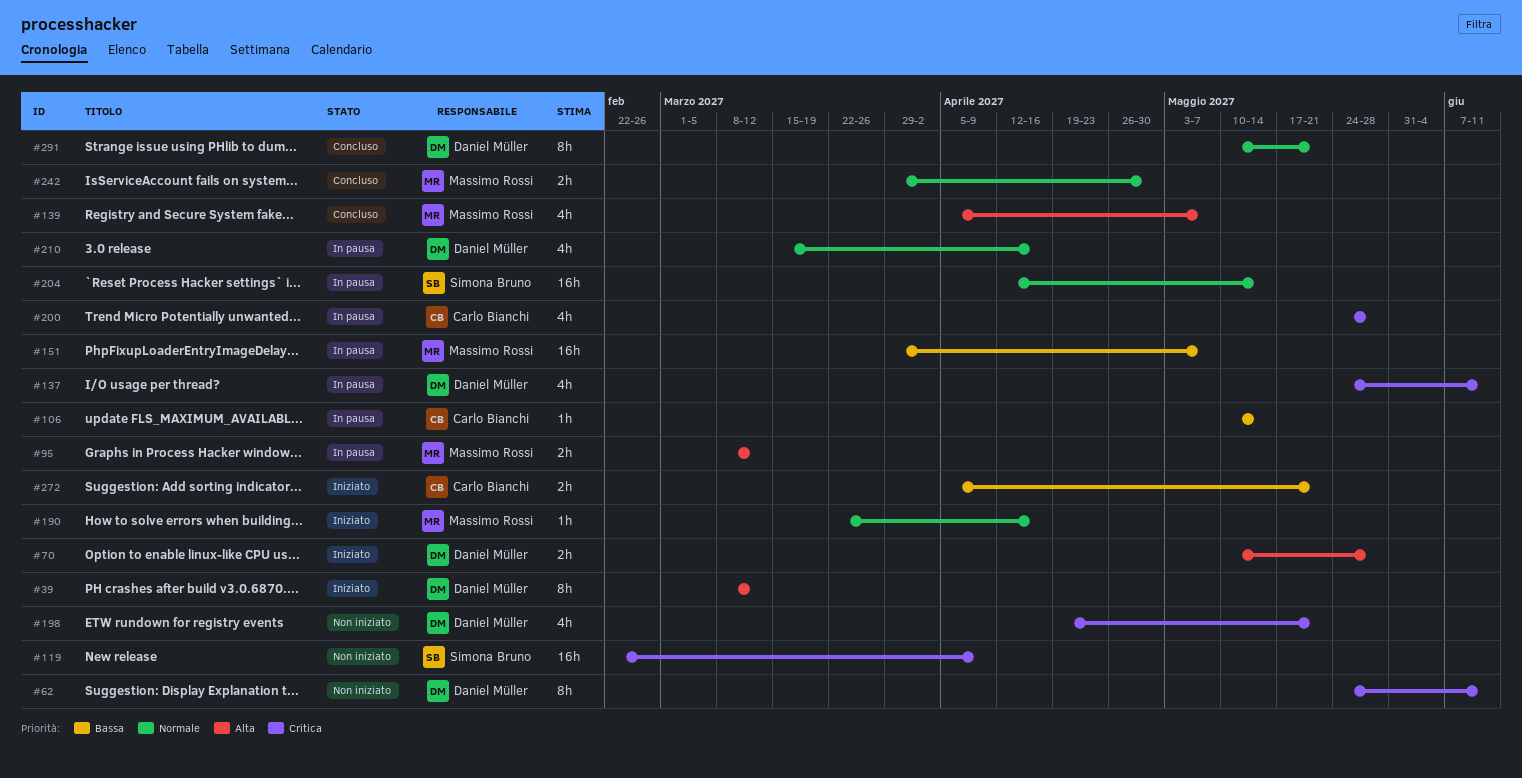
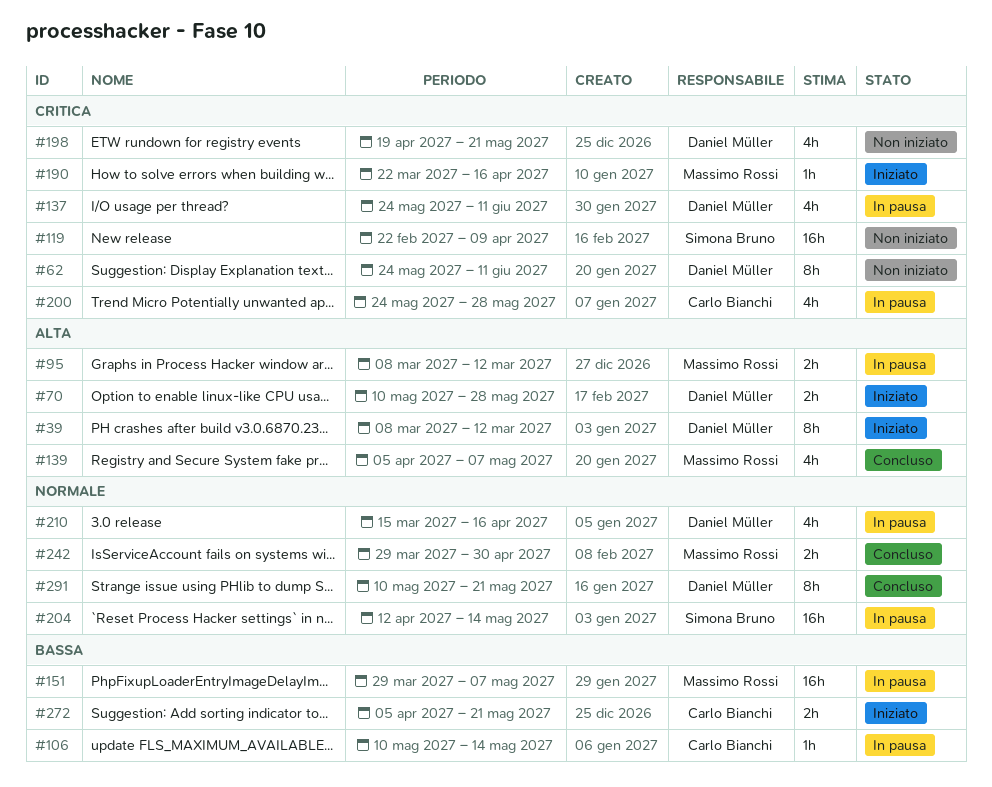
#190, priority: Normale -> Critica

